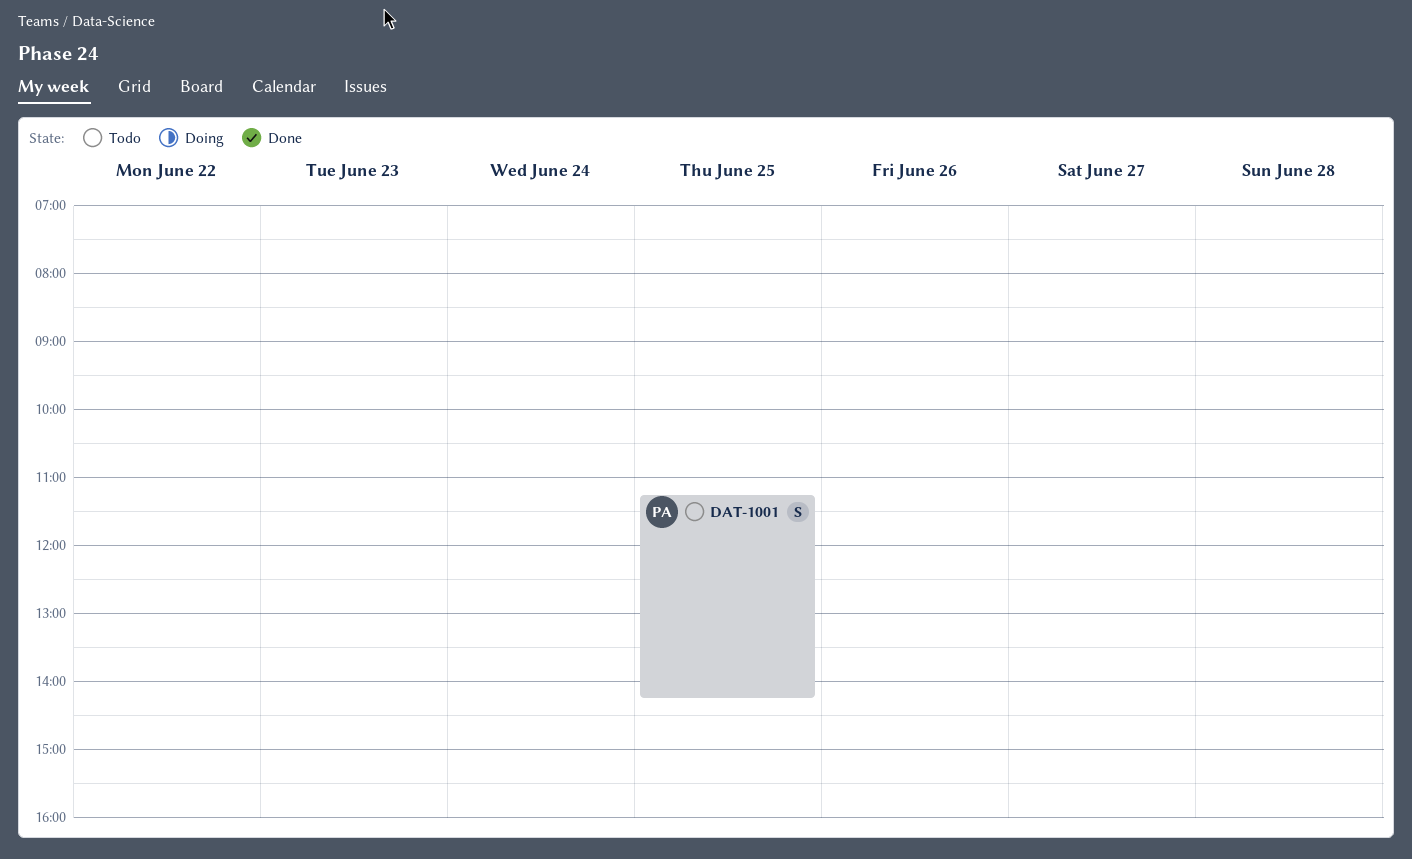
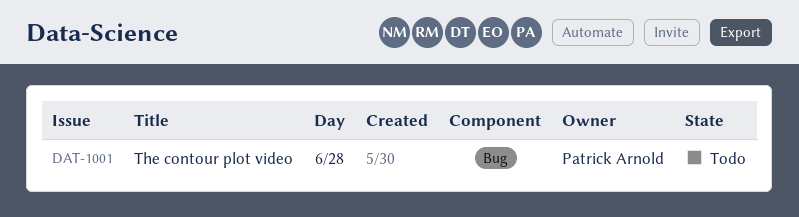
DAT-1001, day: Jun 25 -> Jun 28

